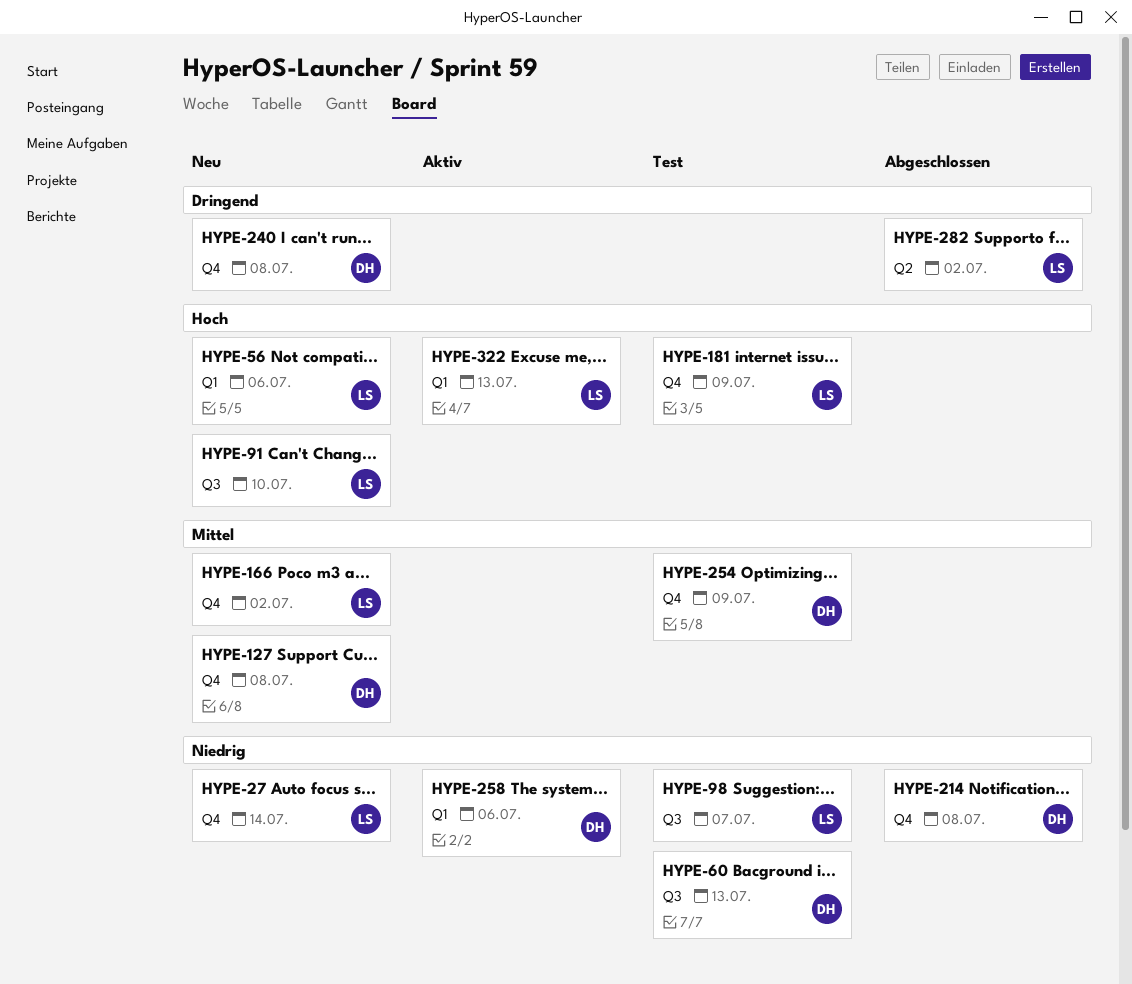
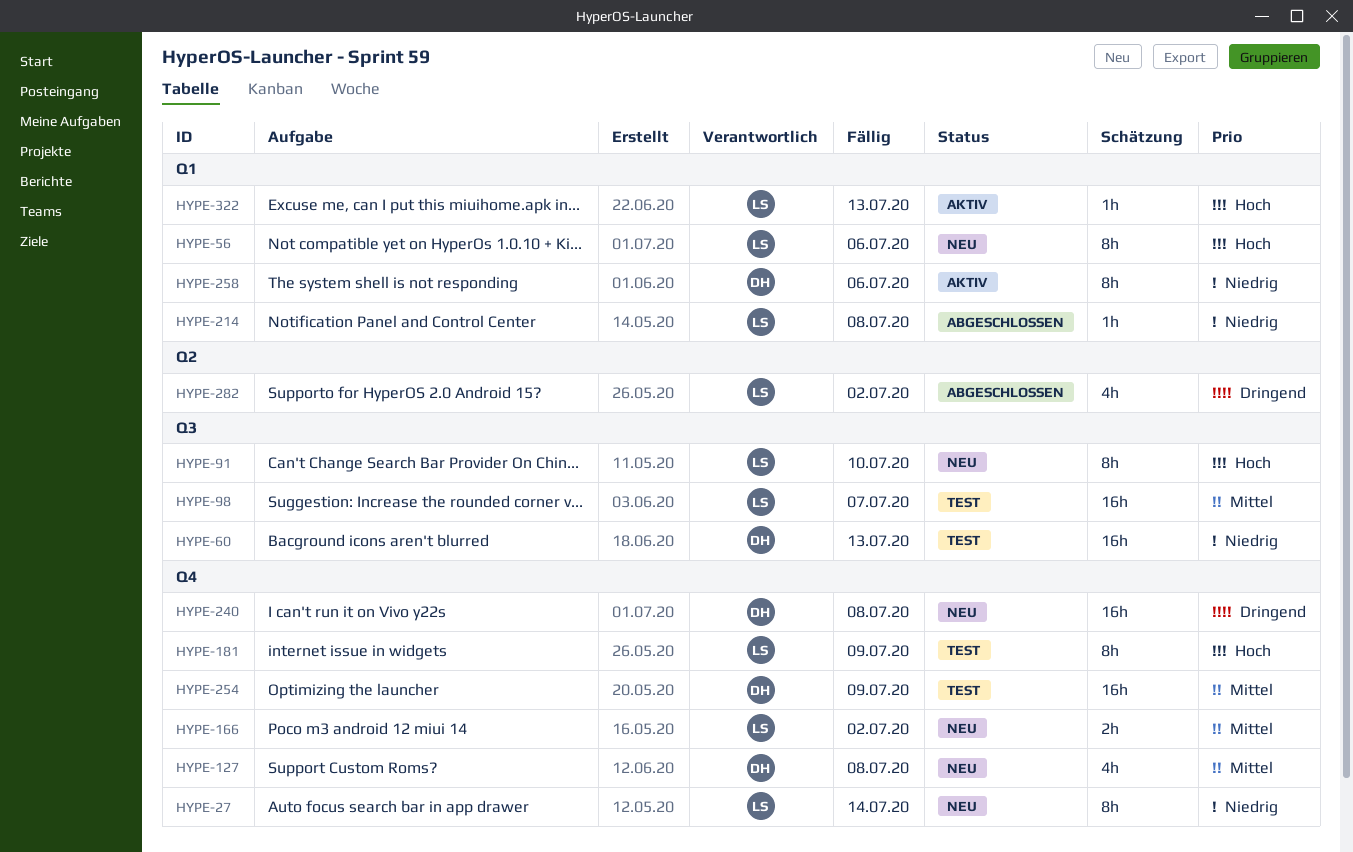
HYPE-98, priority: Niedrig -> Mittel
HYPE-214, owner: DH -> LS
HYPE-214, label: Q4 -> Q1

